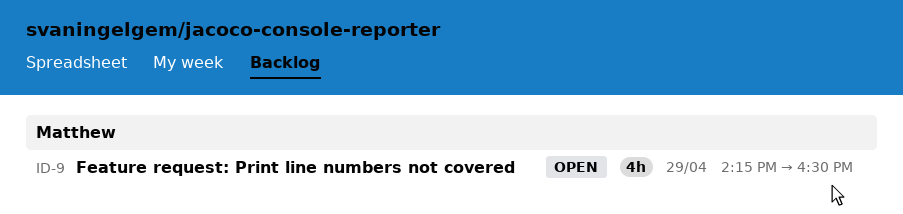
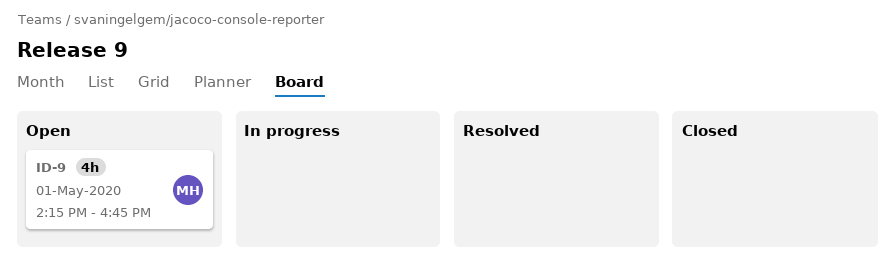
ID-9, day: Apr 29 -> May 1
ID-9, ends: 16:30 -> 16:45

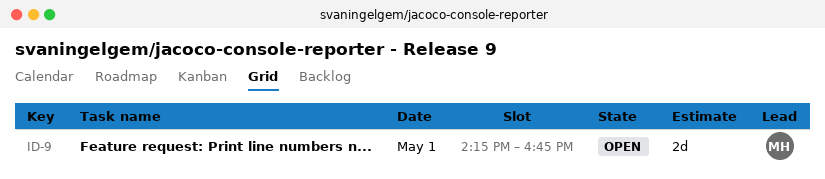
ID-9, estimate: 4h -> 2d

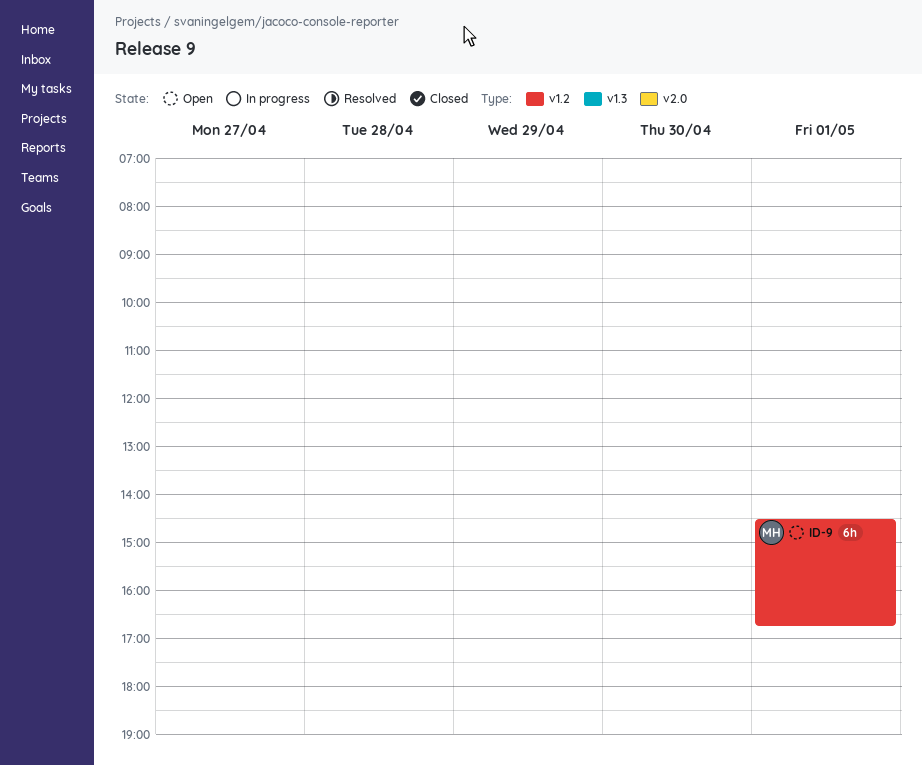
ID-9, estimate: 2d -> 6h
ID-9, begins: 14:15 -> 14:30

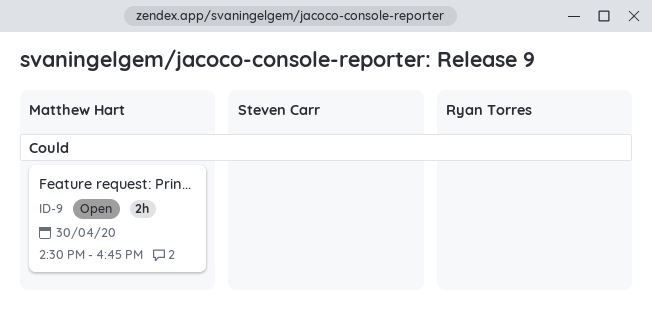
ID-9, estimate: 6h -> 2h
ID-9, day: May 1 -> Apr 30

